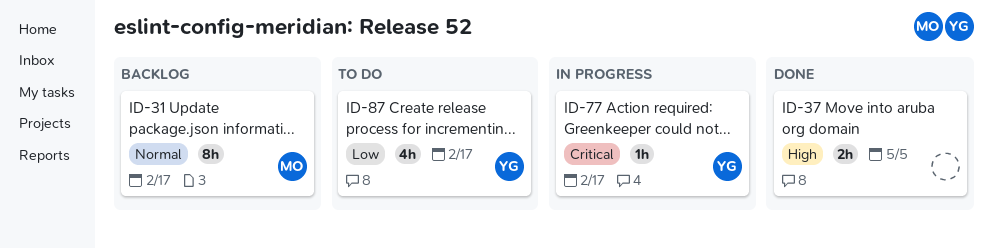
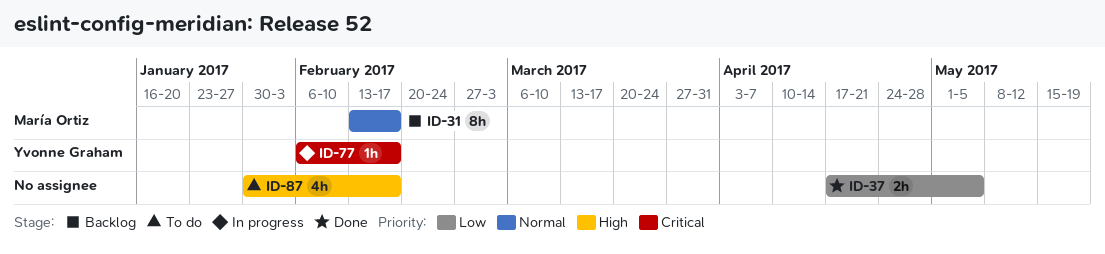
ID-37, priority: High -> Low
ID-87, owner: Yvonne Graham -> none
ID-87, priority: Low -> High

